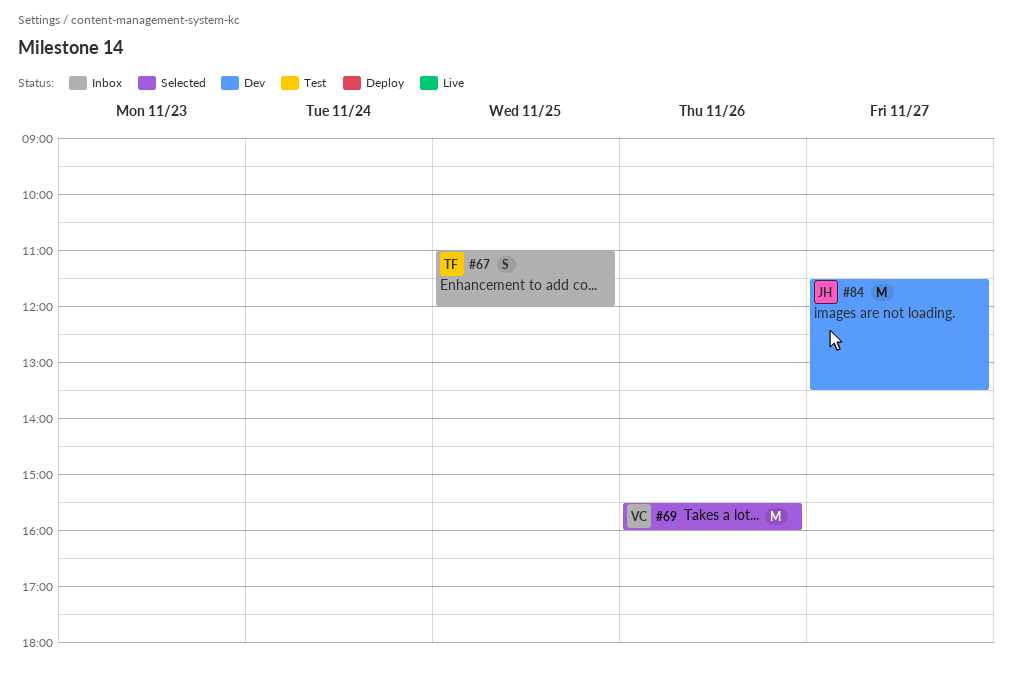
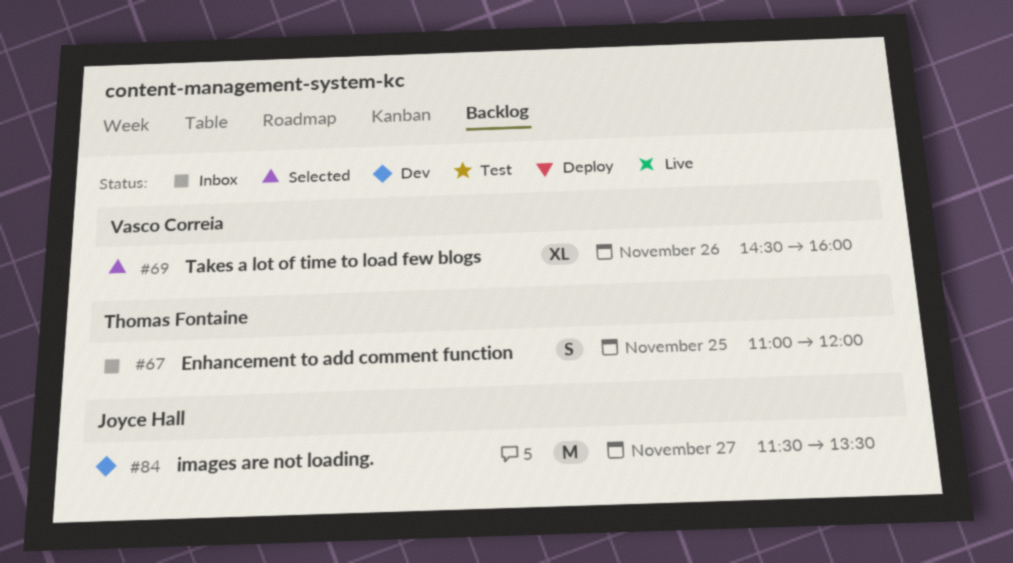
#69, estimate: M -> XL
#69, begins: 15:30 -> 14:30

